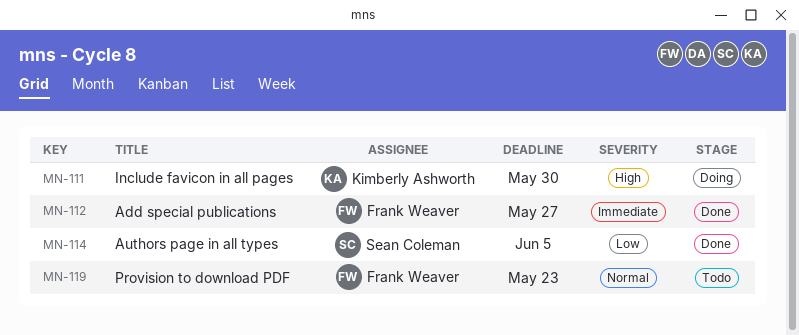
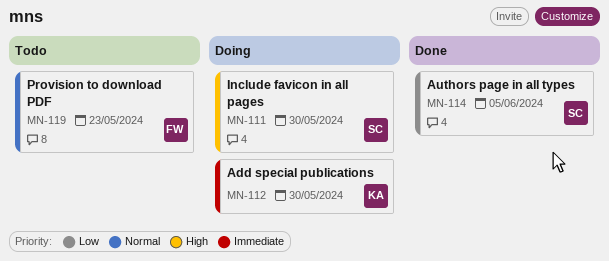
MN-111, owner: Kimberly Ashworth -> Sean Coleman
MN-112, status: Done -> Doing
MN-112, owner: Frank Weaver -> Kimberly Ashworth
MN-112, due: May 27 -> May 30

